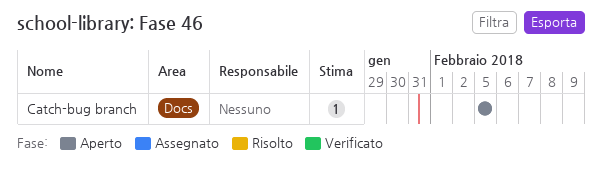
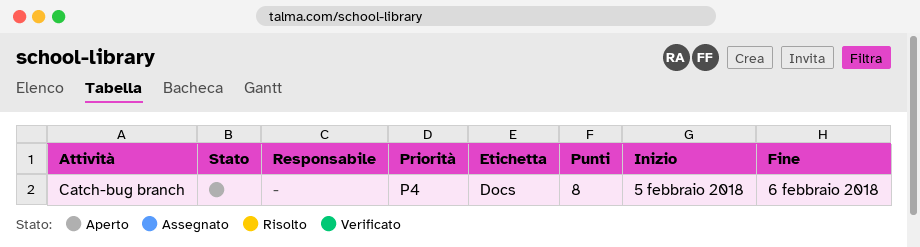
Catch-bug branch, estimate: 1 -> 8
Catch-bug branch, due: Feb 5 -> Feb 6

